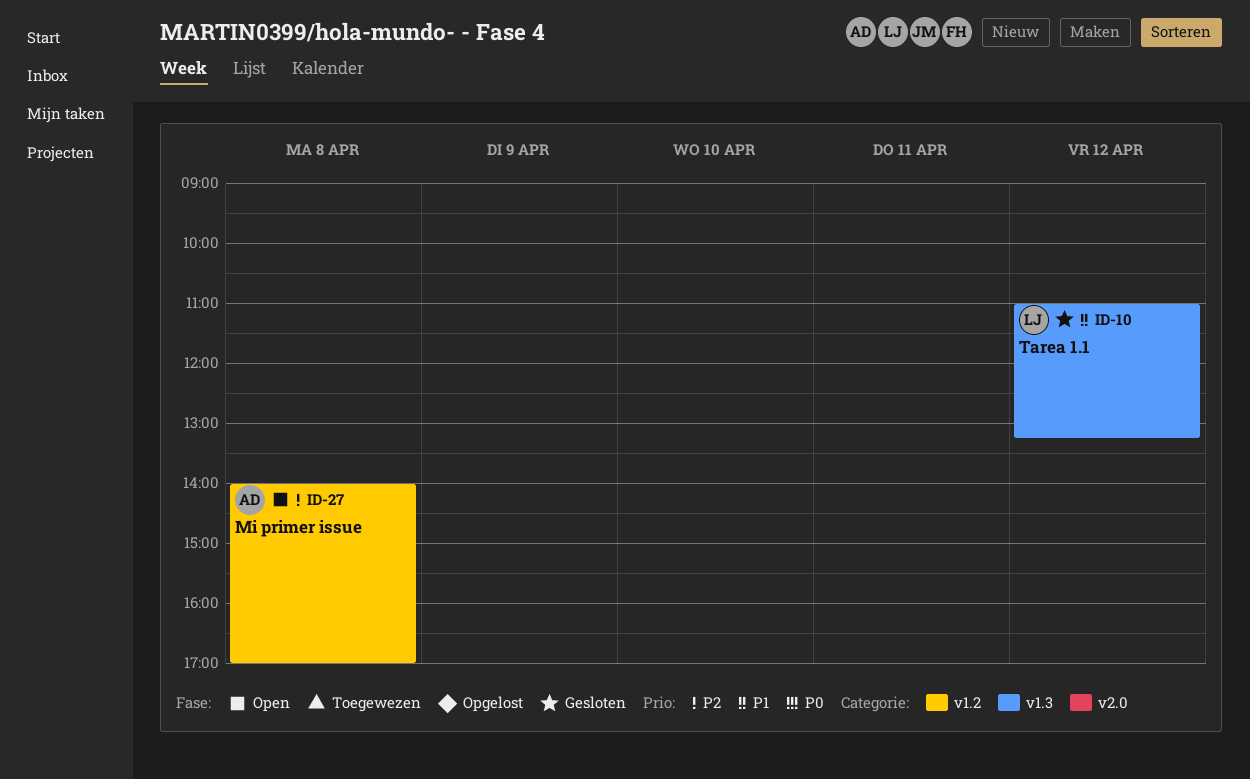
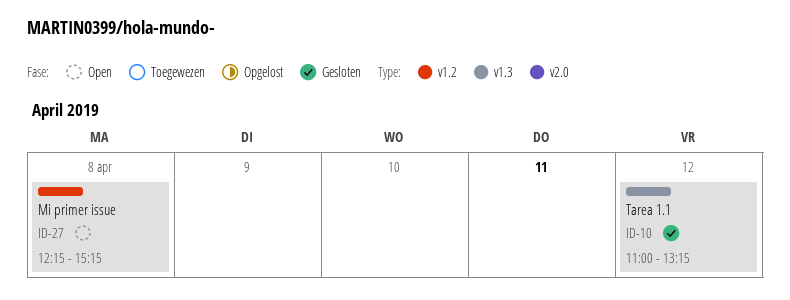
ID-27, begins: 14:00 -> 12:15
ID-27, ends: 17:00 -> 15:15

